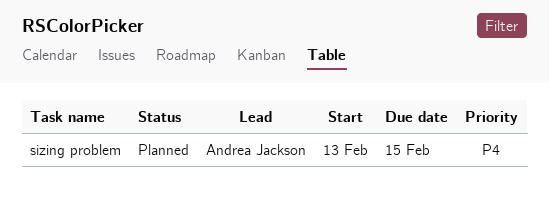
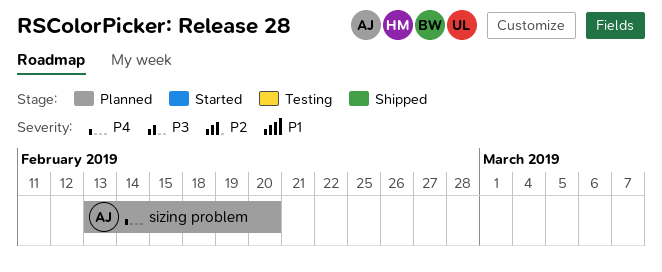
sizing problem, due: Feb 15 -> Feb 20

